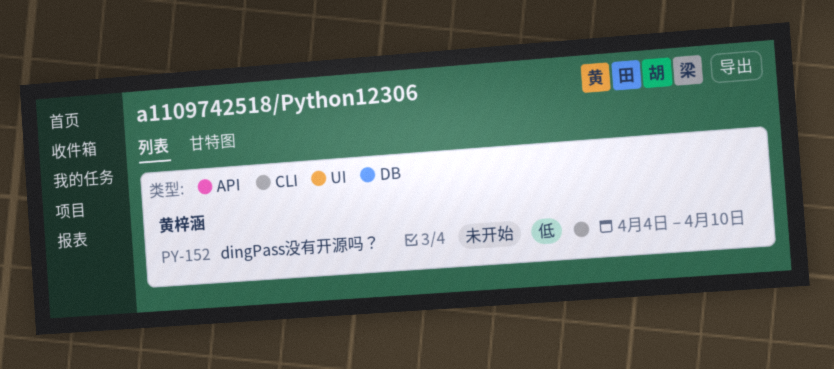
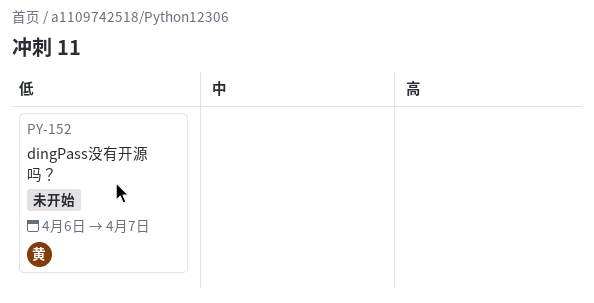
PY-152, start: Apr 4 -> Apr 6
PY-152, due: Apr 10 -> Apr 7

